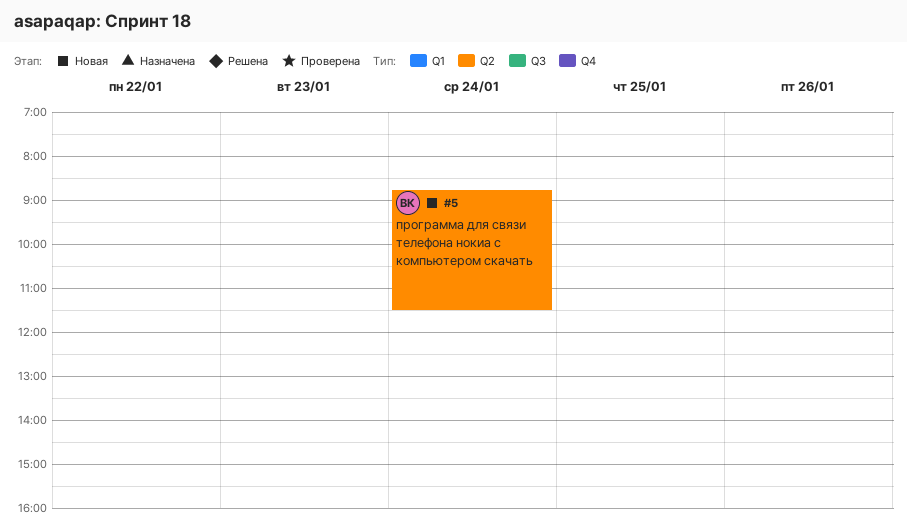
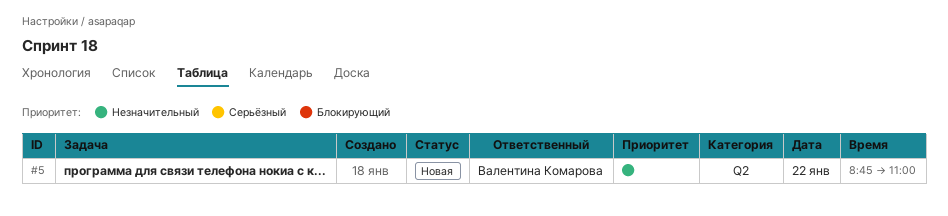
#5, day: Jan 24 -> Jan 22
#5, ends: 11:30 -> 11:00

